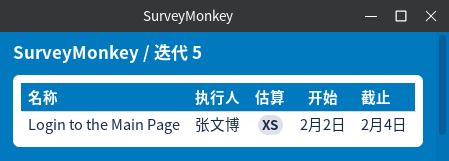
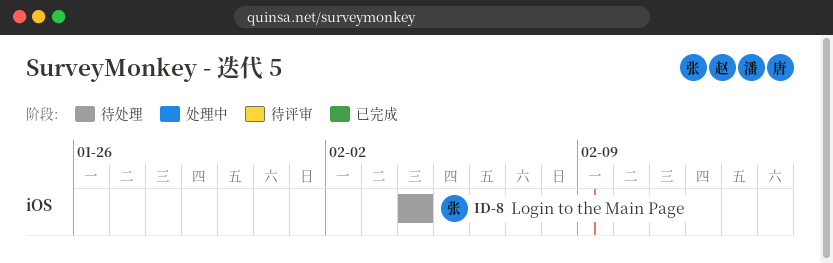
Login to the Main Page, start: Feb 2 -> Feb 4

